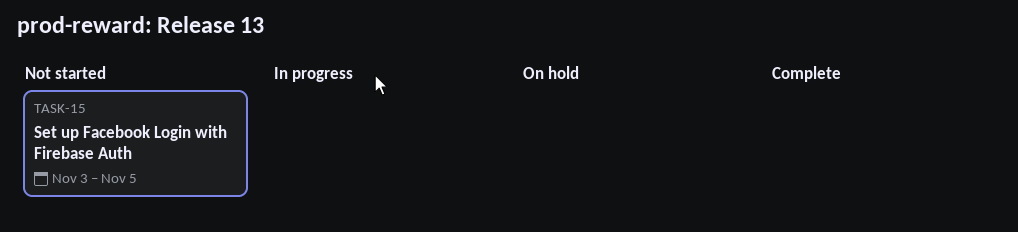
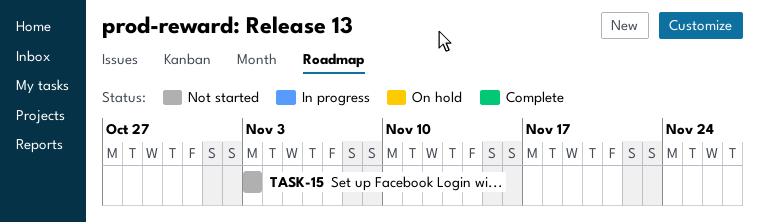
TASK-15, due: Nov 5 -> Nov 3

